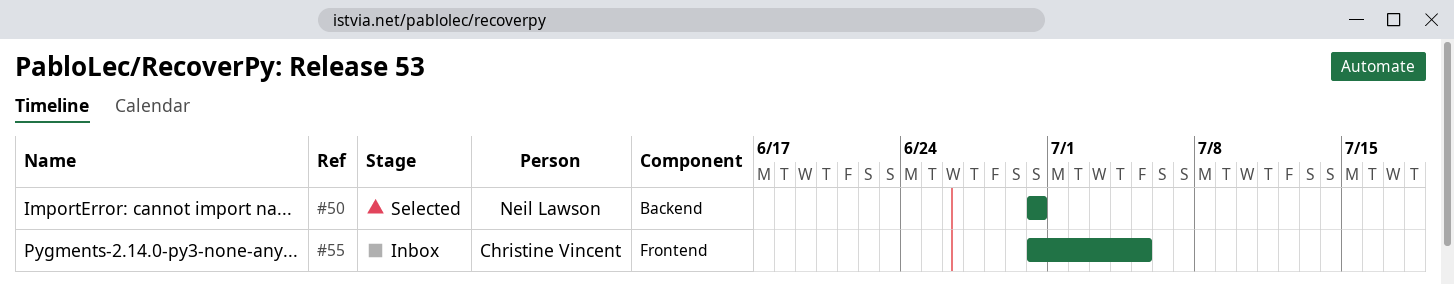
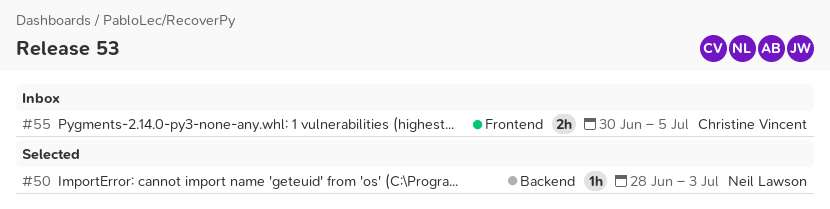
#50, start: Jun 30 -> Jun 28
#50, due: Jun 30 -> Jul 3

